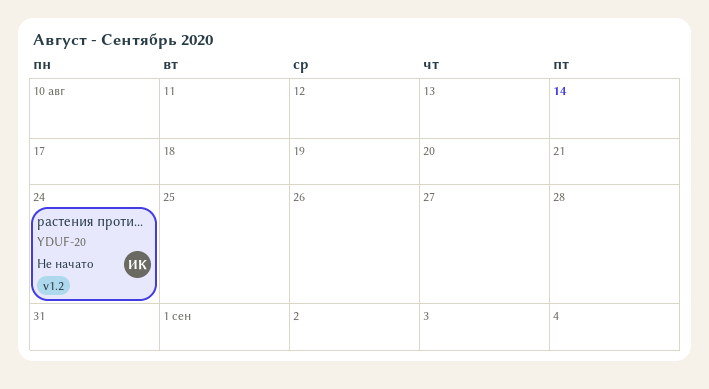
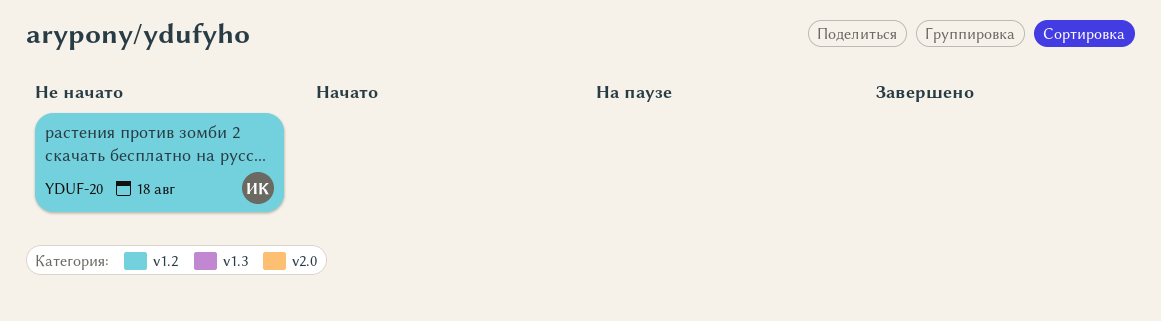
YDUF-20, due: Aug 24 -> Aug 18

